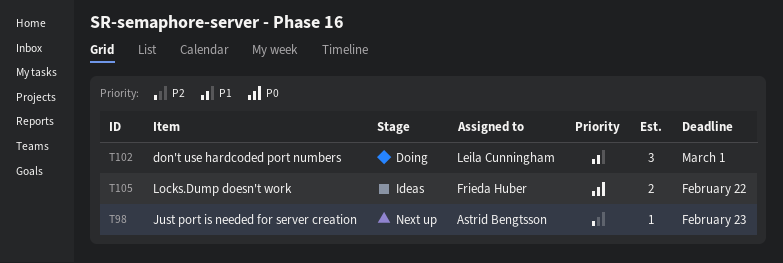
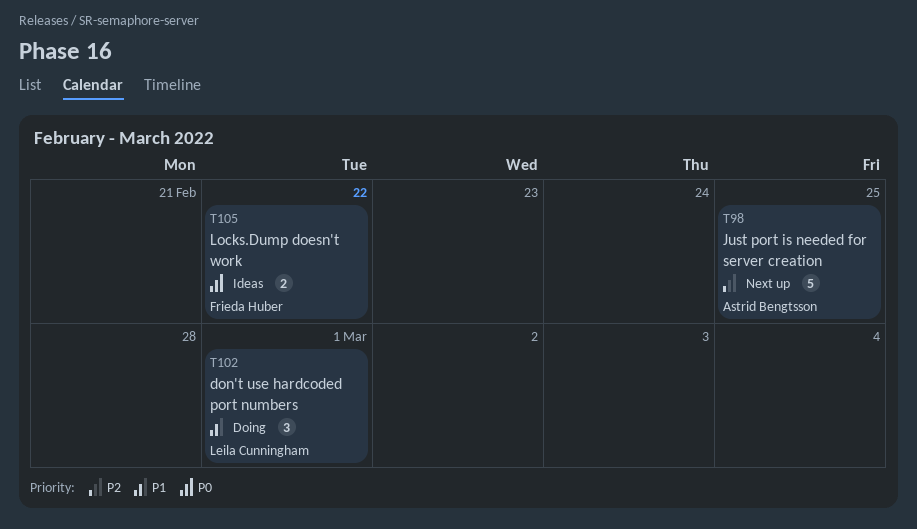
T98, estimate: 1 -> 5
T98, due: Feb 23 -> Feb 25

